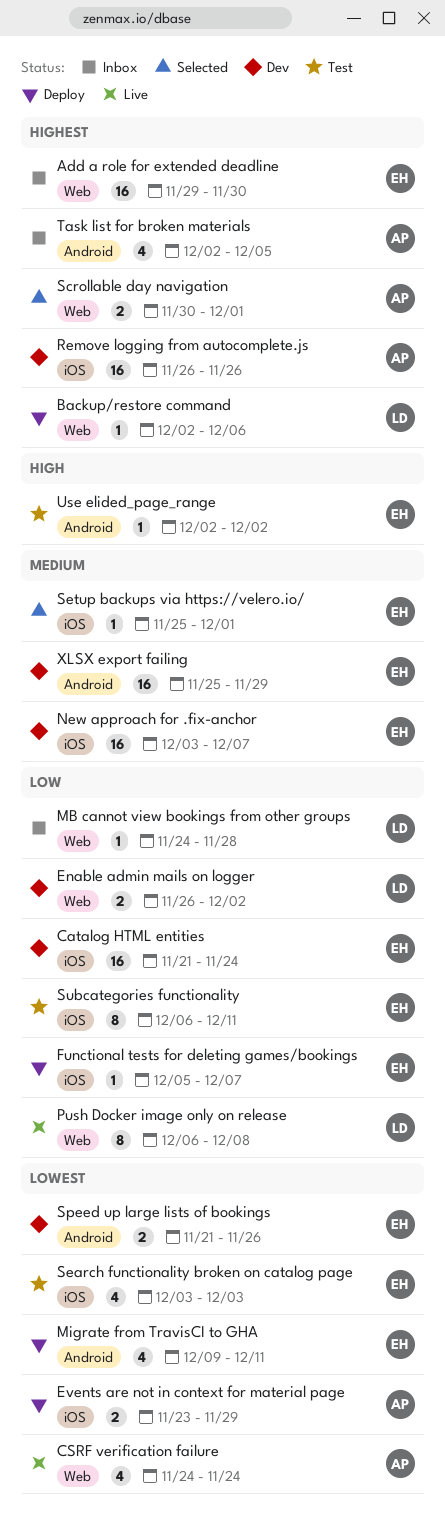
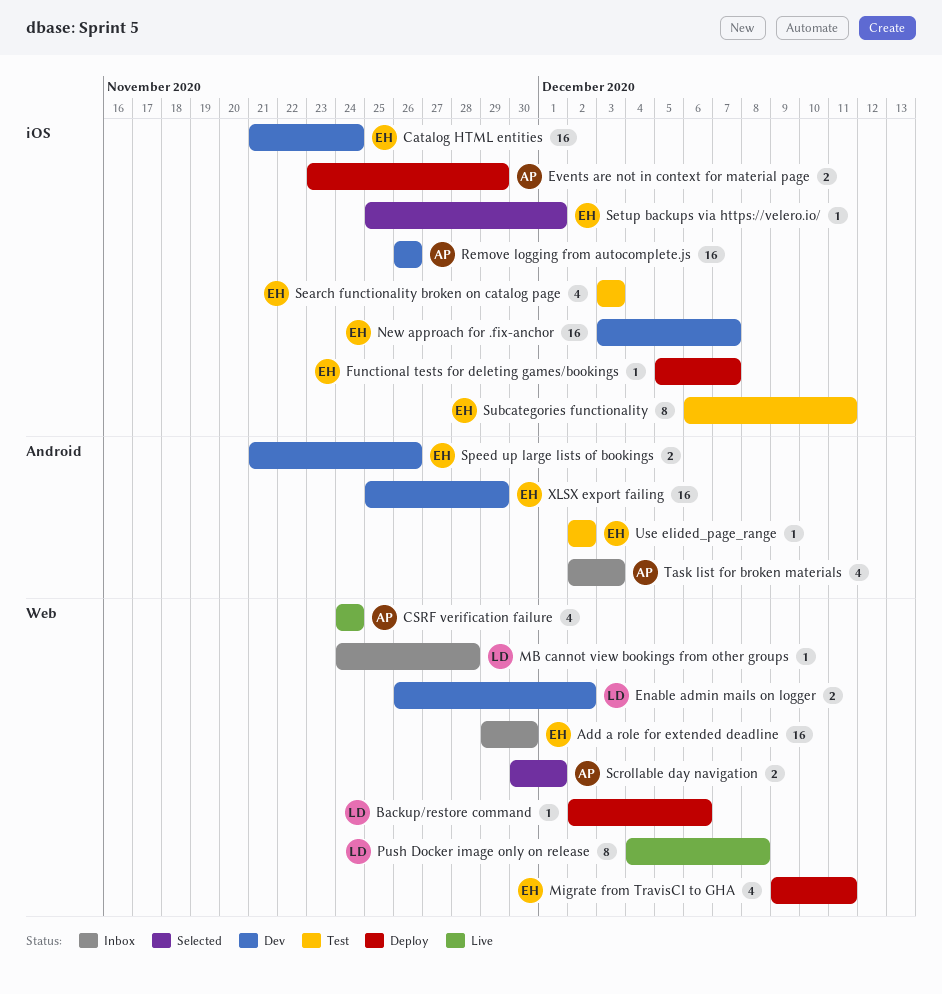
Migrate from TravisCI to GHA, label: Android -> Web
Push Docker image only on release, start: Dec 6 -> Dec 4
Task list for broken materials, due: Dec 5 -> Dec 3

